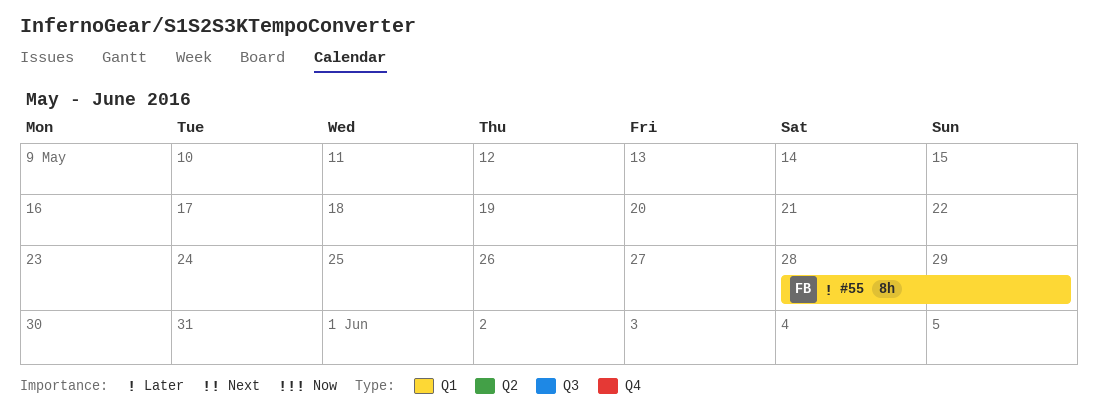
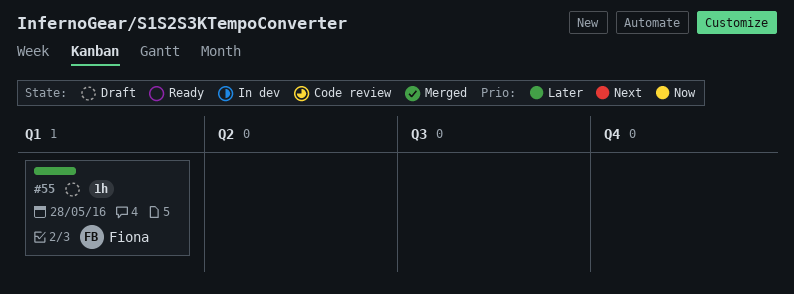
#55, estimate: 8h -> 1h
#55, due: May 29 -> May 28

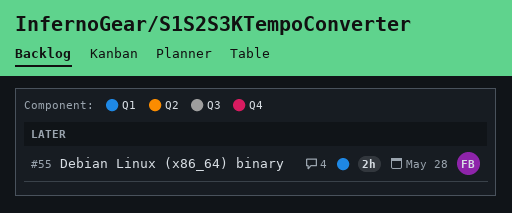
#55, estimate: 1h -> 2h

